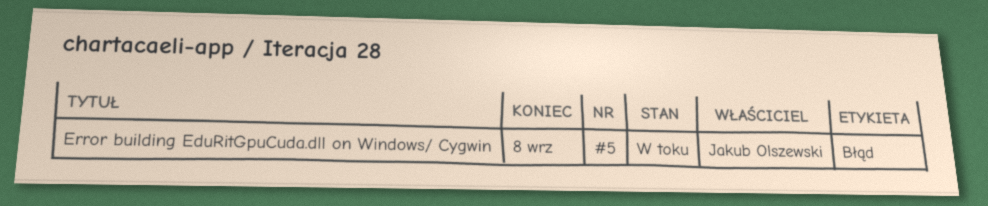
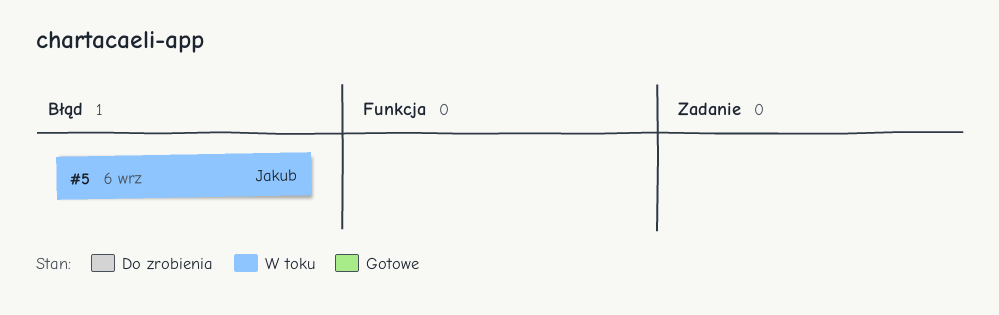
#5, due: Sep 8 -> Sep 6

